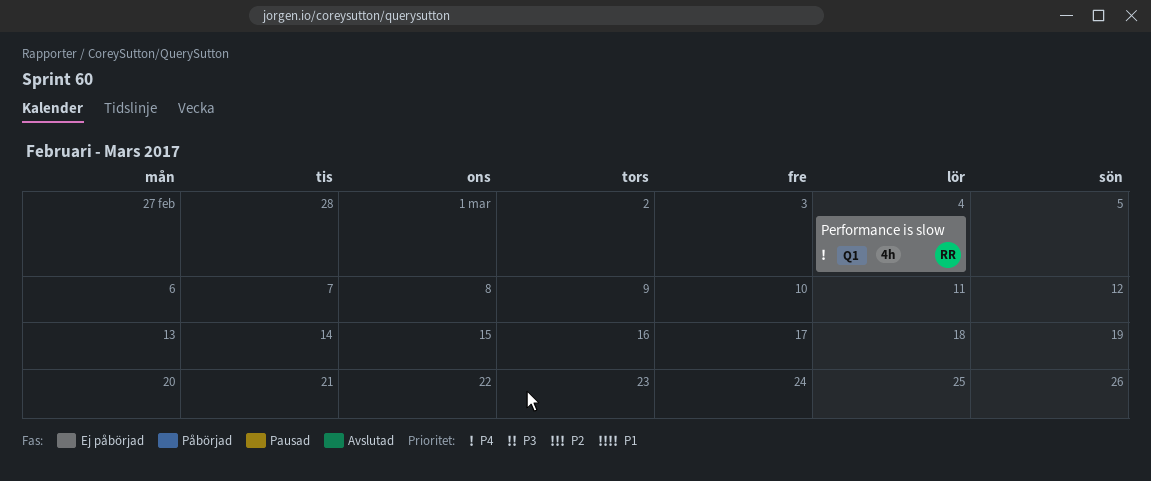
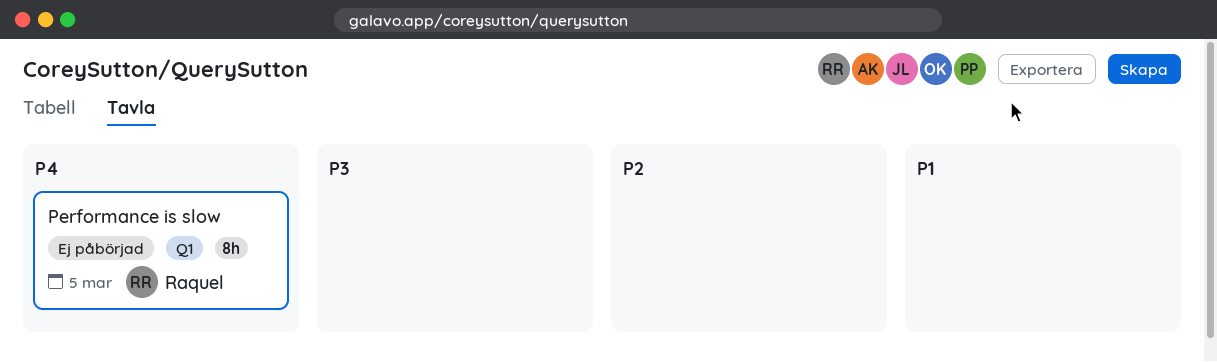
Performance is slow, estimate: 4h -> 8h
Performance is slow, due: Mar 4 -> Mar 5

